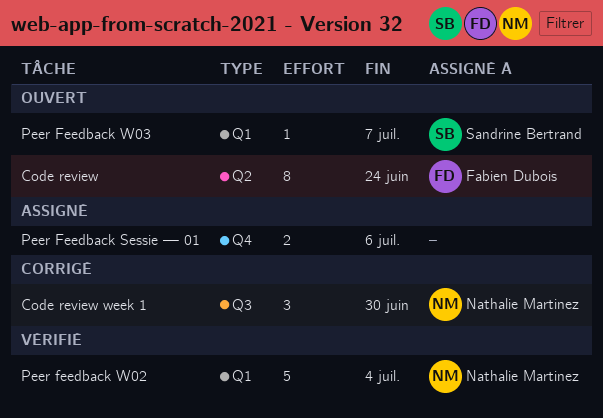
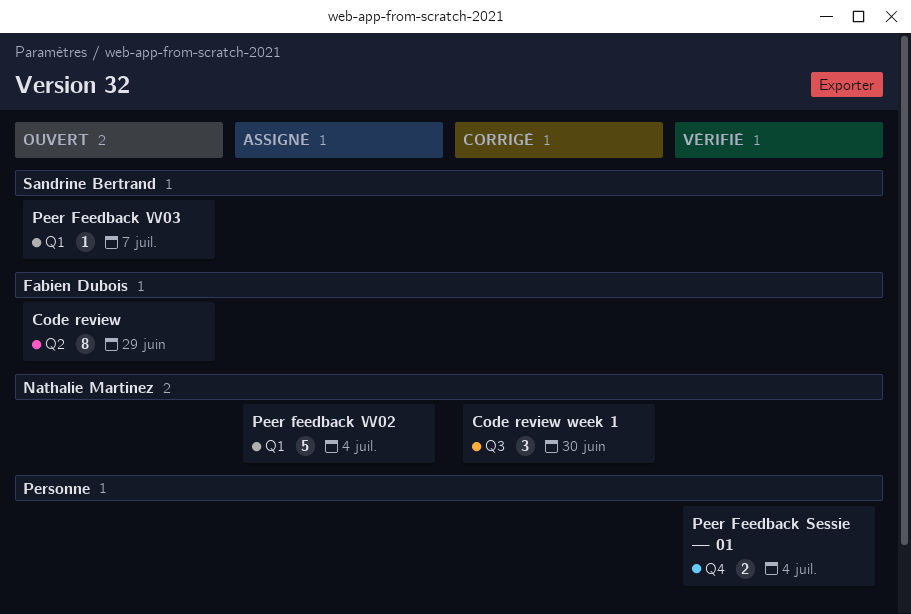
Code review, due: Jun 24 -> Jun 29
Peer Feedback Sessie — 01, status: Assigné -> Vérifié
Peer Feedback Sessie — 01, due: Jul 6 -> Jul 4
Peer feedback W02, status: Vérifié -> Assigné

